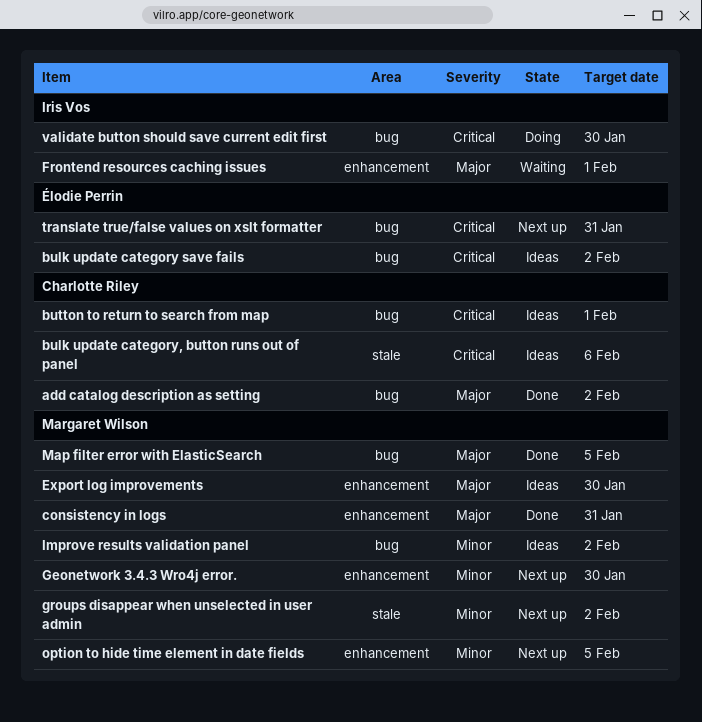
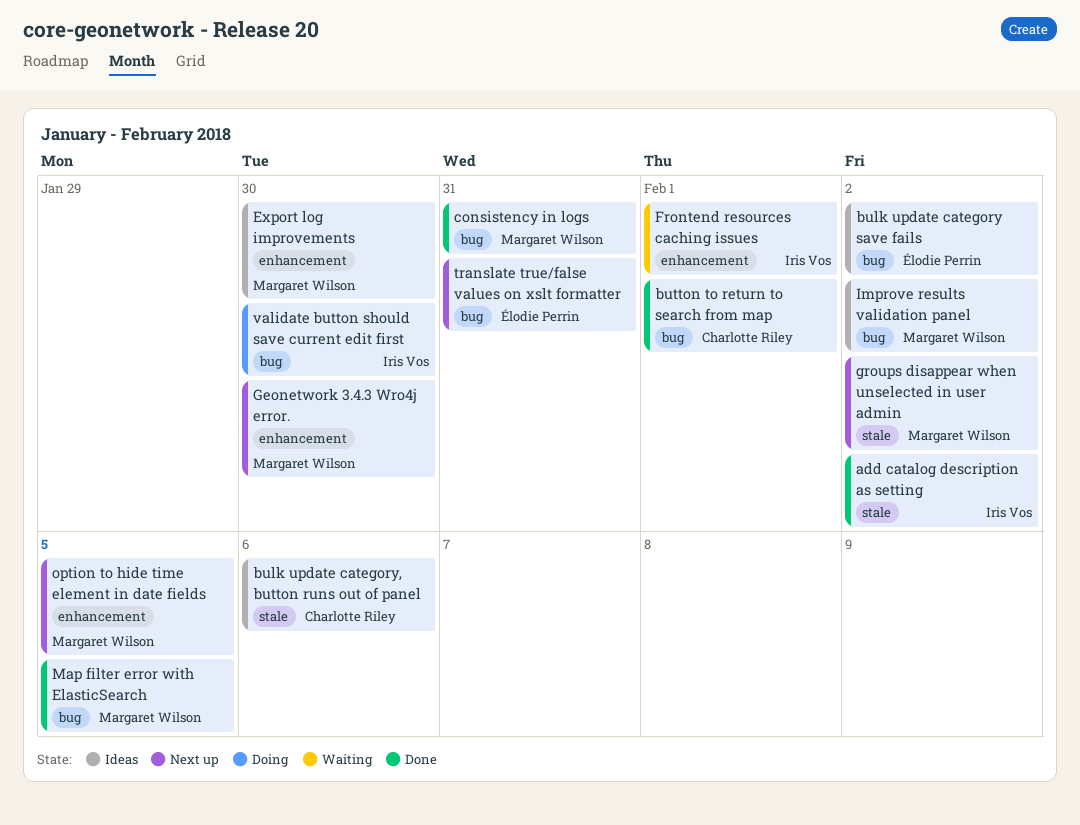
add catalog description as setting, owner: Charlotte Riley -> Iris Vos
add catalog description as setting, label: bug -> stale
button to return to search from map, status: Ideas -> Done
consistency in logs, label: enhancement -> bug

